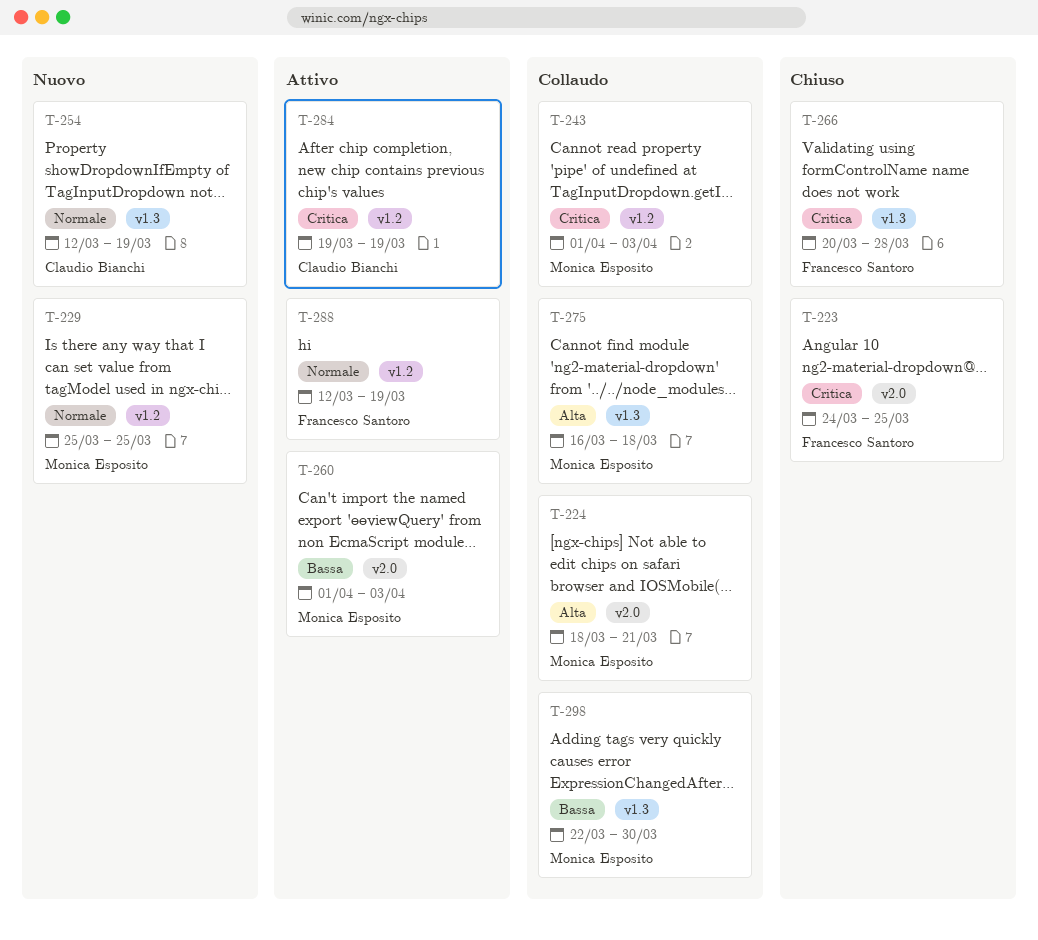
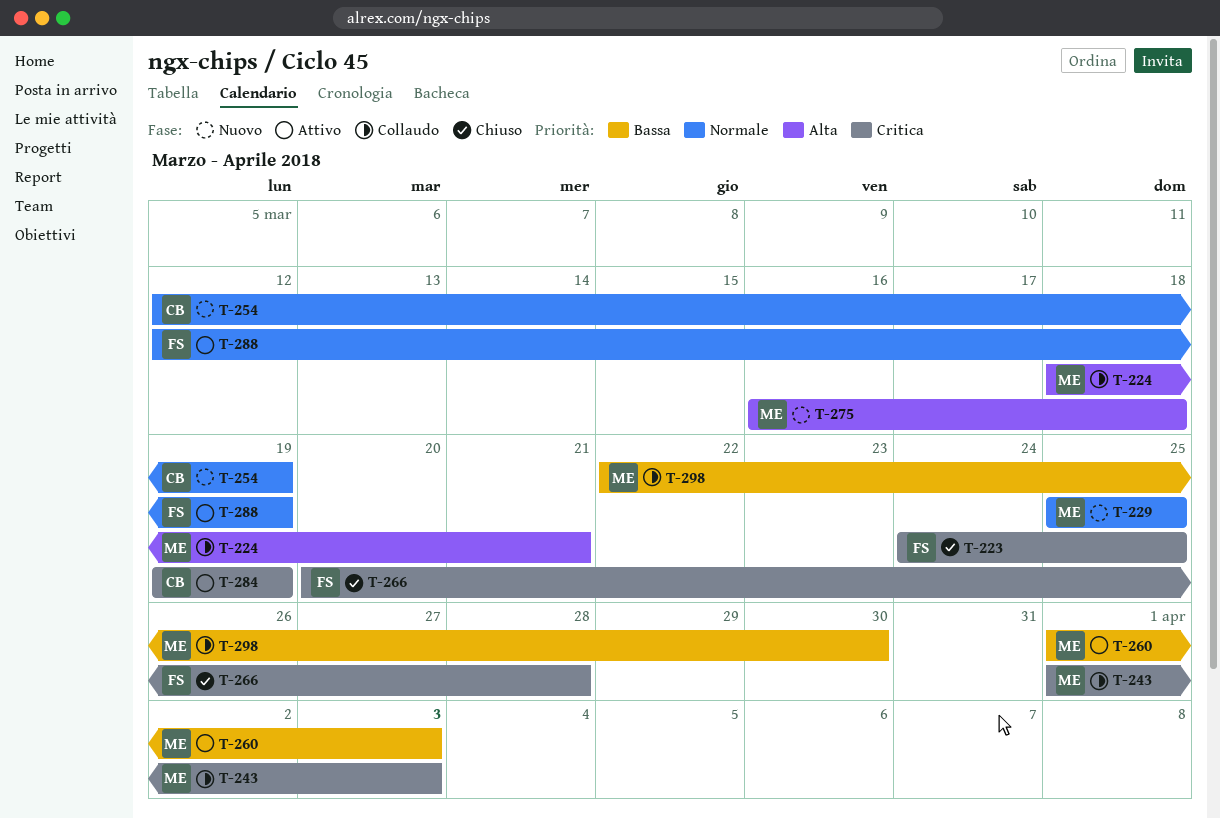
T-275, status: Collaudo -> Nuovo

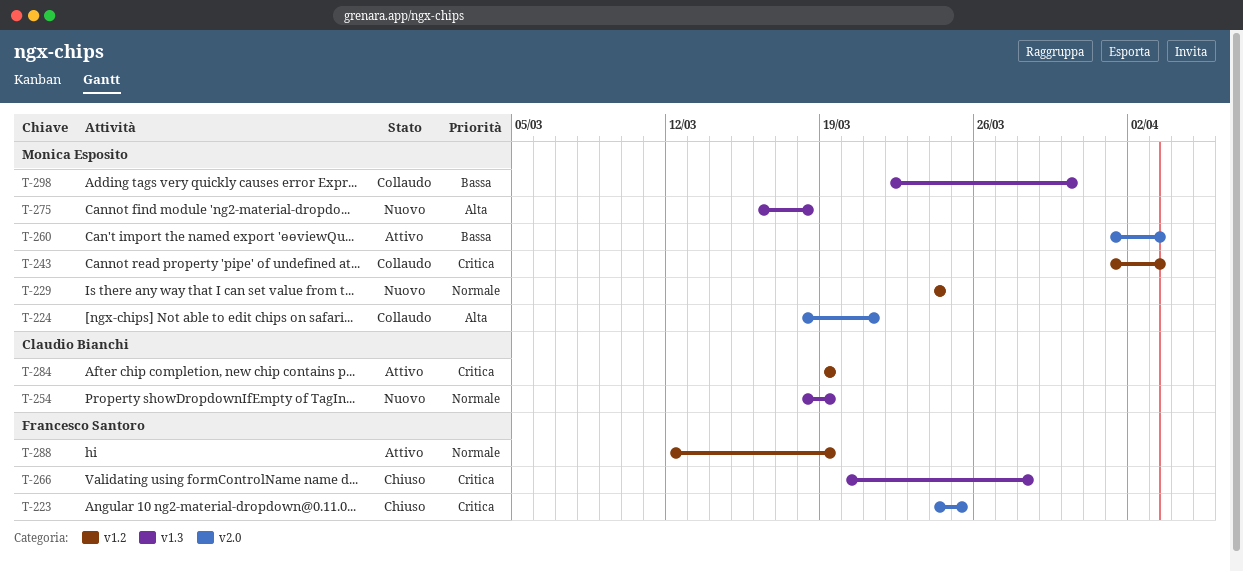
T-229, start: Mar 25 -> Mar 24
T-229, due: Mar 25 -> Mar 24
T-254, start: Mar 12 -> Mar 18

